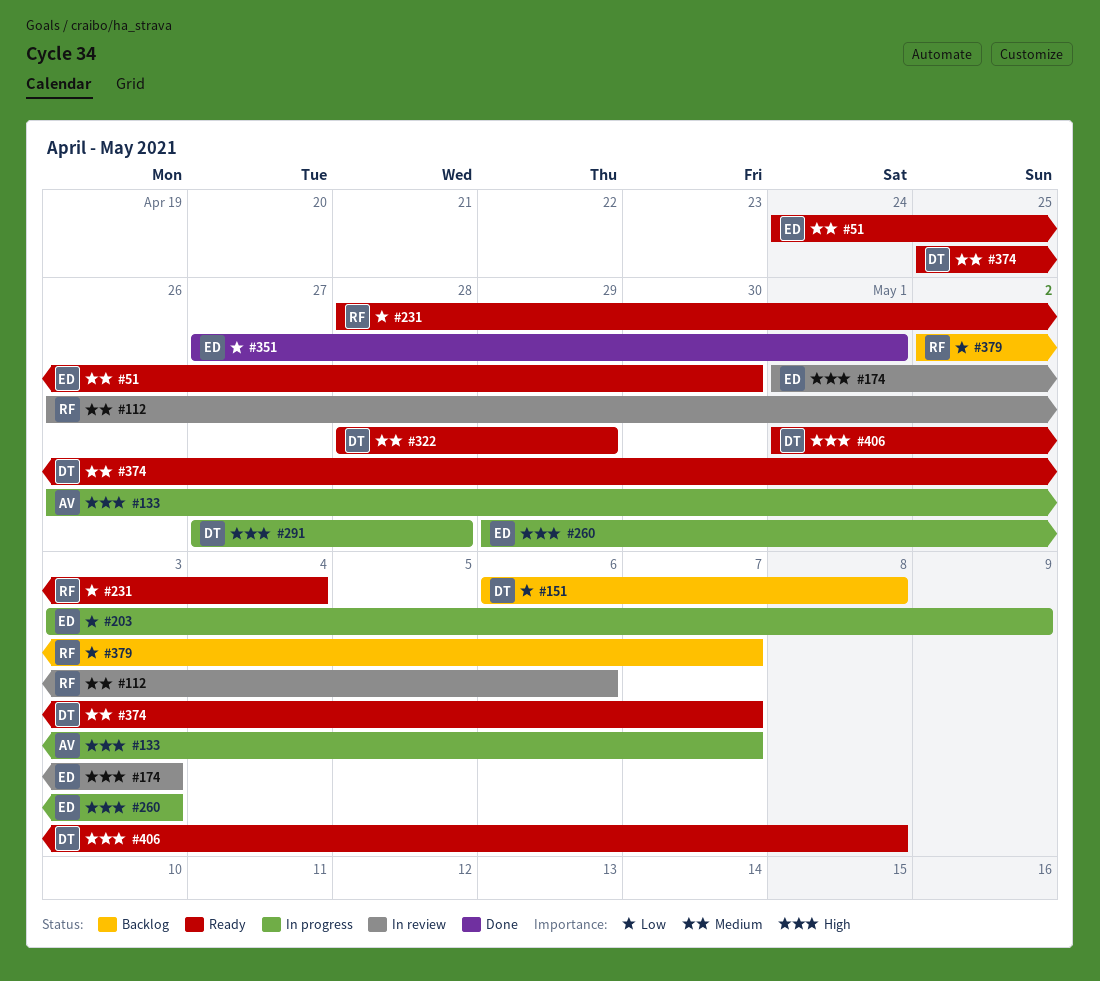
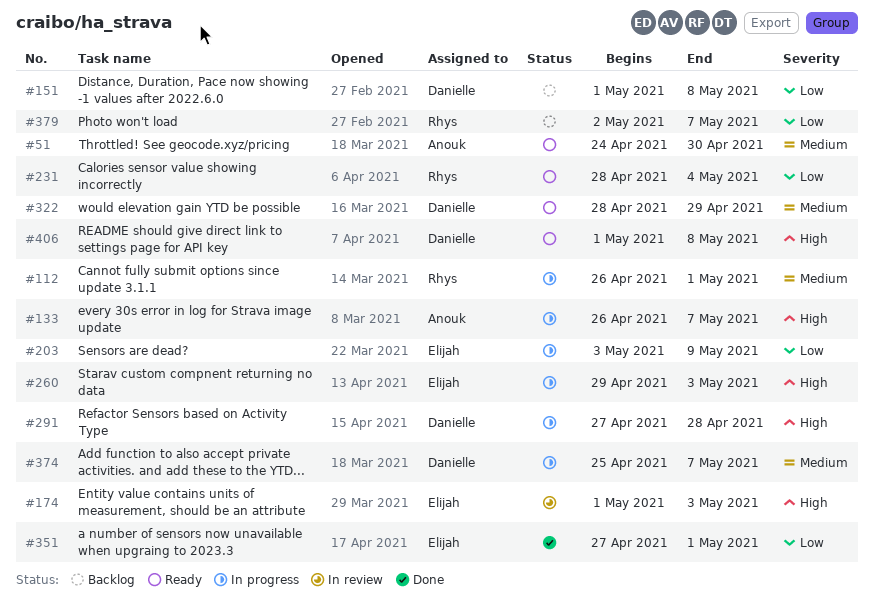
#51, owner: Elijah -> Anouk
#112, status: In review -> In progress
#112, due: May 6 -> May 1
#151, start: May 6 -> May 1
#374, status: Ready -> In progress

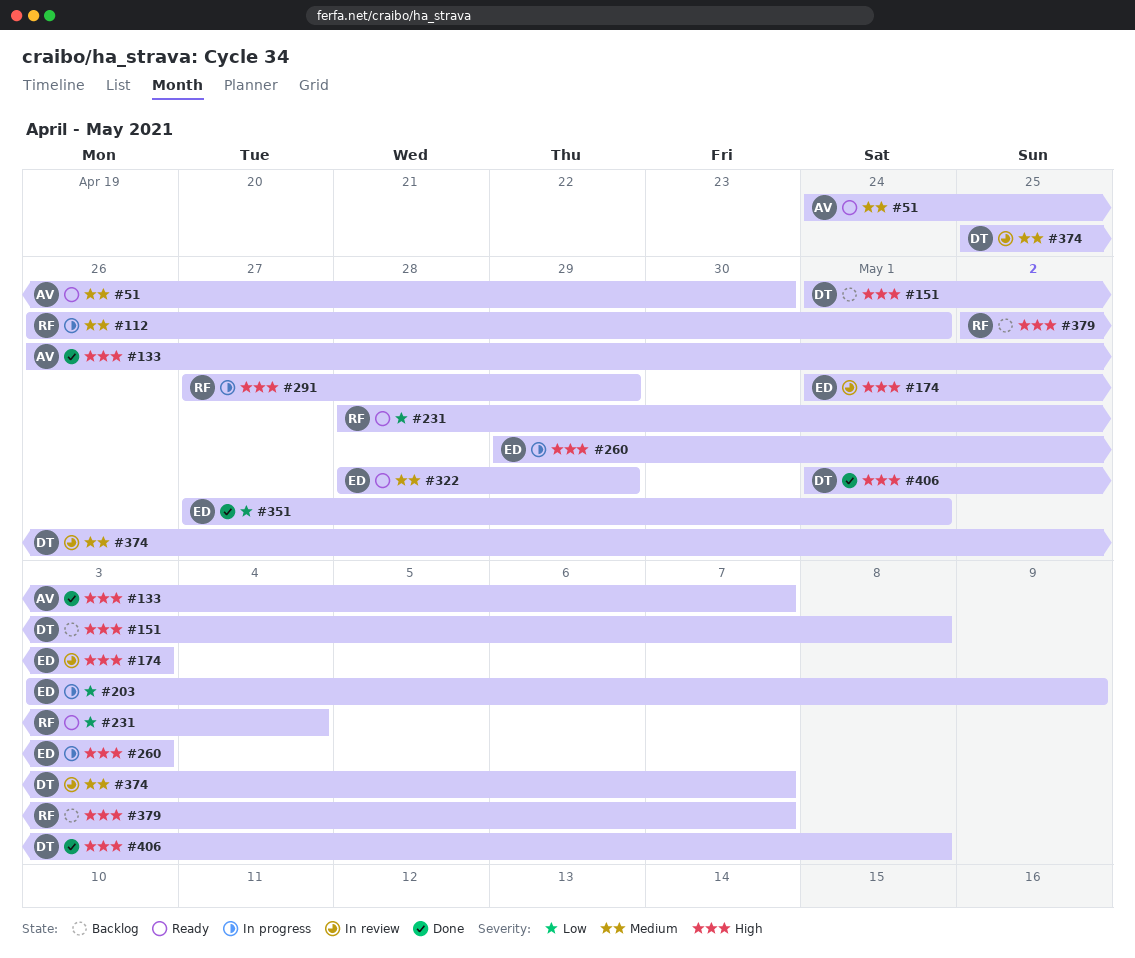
#133, status: In progress -> Done
#151, priority: Low -> High
#291, owner: Danielle -> Rhys
#291, due: Apr 28 -> Apr 29
#322, owner: Danielle -> Elijah
#374, status: In progress -> In review
#379, priority: Low -> High
#406, status: Ready -> Done

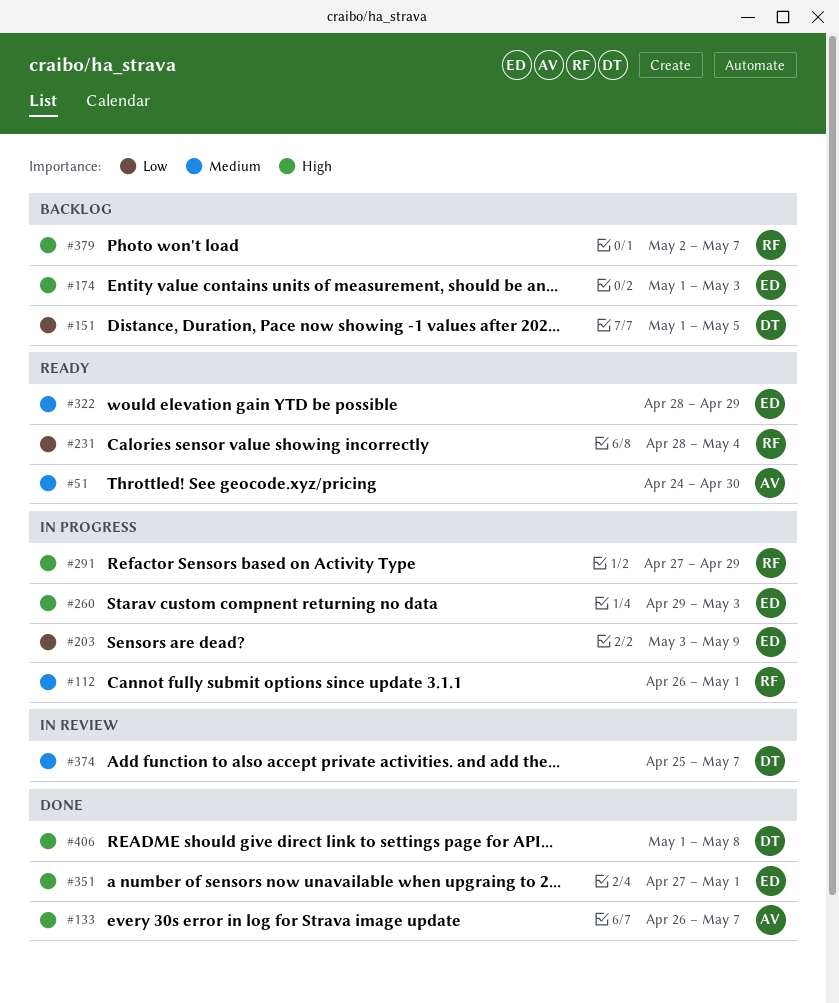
#151, priority: High -> Low
#151, due: May 8 -> May 5
#174, status: In review -> Backlog
#351, priority: Low -> High

